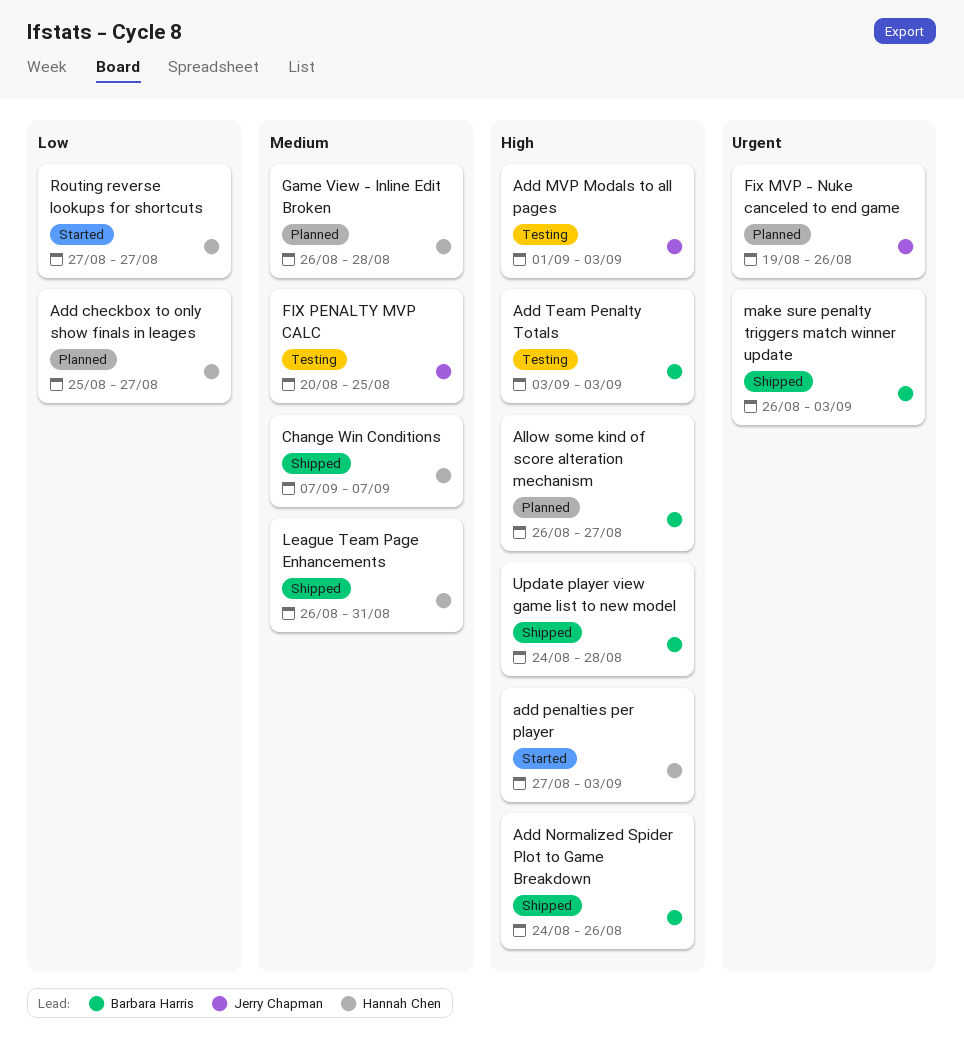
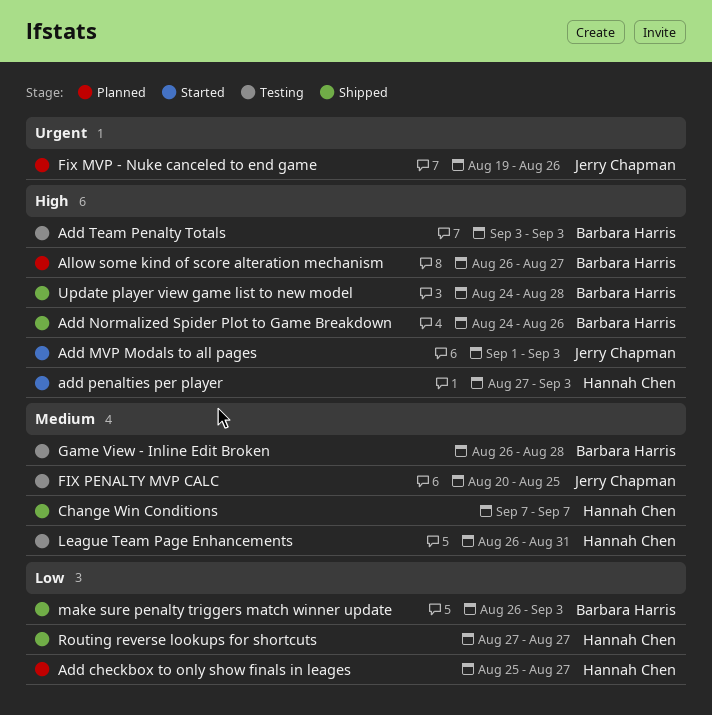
Add MVP Modals to all pages, status: Testing -> Started
Game View - Inline Edit Broken, status: Planned -> Testing
Game View - Inline Edit Broken, owner: Hannah Chen -> Barbara Harris
League Team Page Enhancements, status: Shipped -> Testing
make sure penalty triggers match winner update, priority: Urgent -> Low
Routing reverse lookups for shortcuts, status: Started -> Shipped

